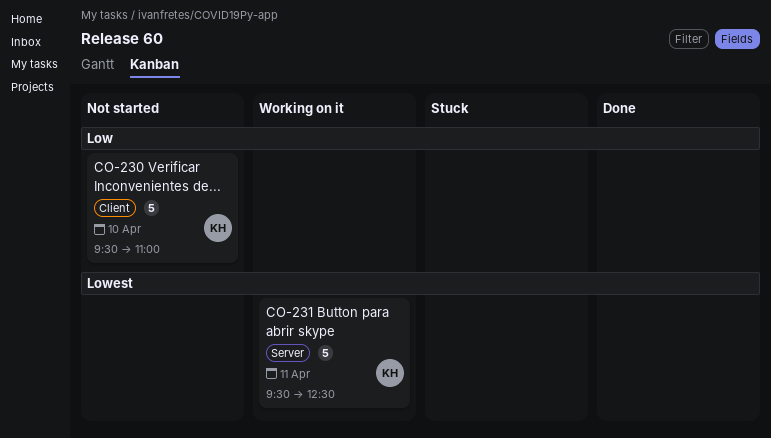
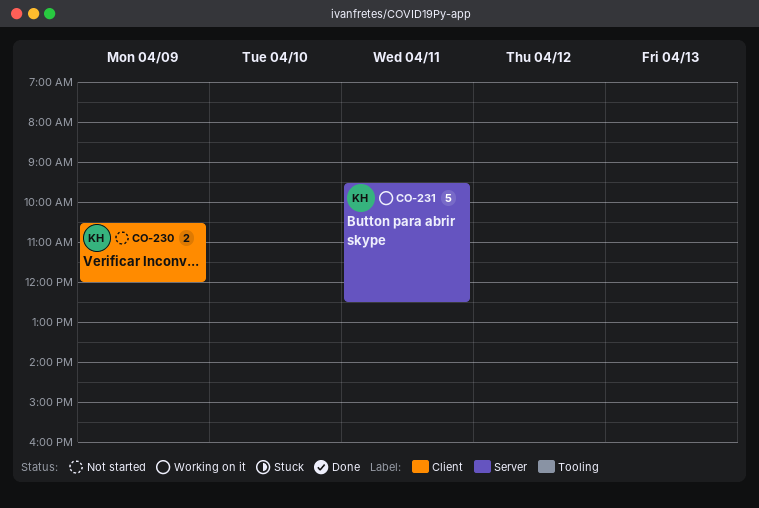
CO-230, estimate: 5 -> 2
CO-230, day: Apr 10 -> Apr 9
CO-230, begins: 09:30 -> 10:30
CO-230, ends: 11:00 -> 12:00

